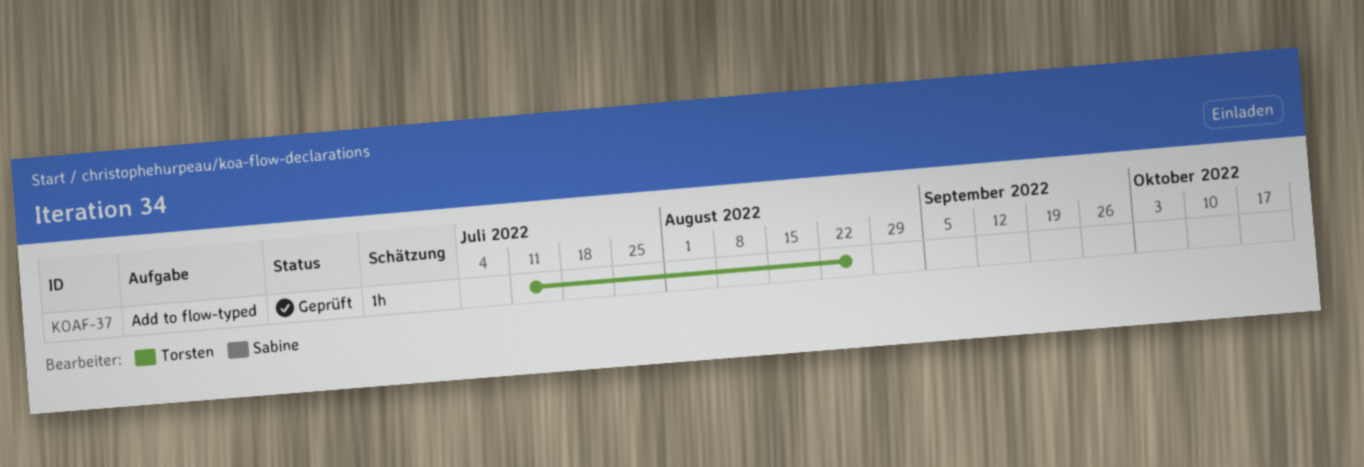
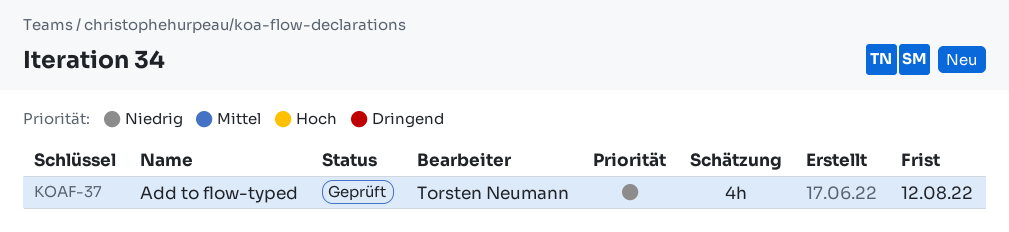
KOAF-37, estimate: 1h -> 4h
KOAF-37, due: Aug 26 -> Aug 12

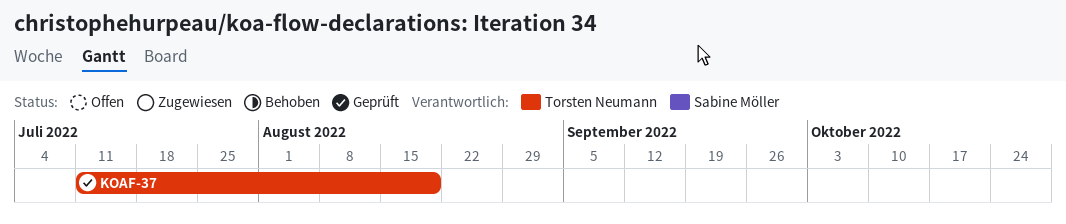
KOAF-37, due: Aug 12 -> Aug 19

